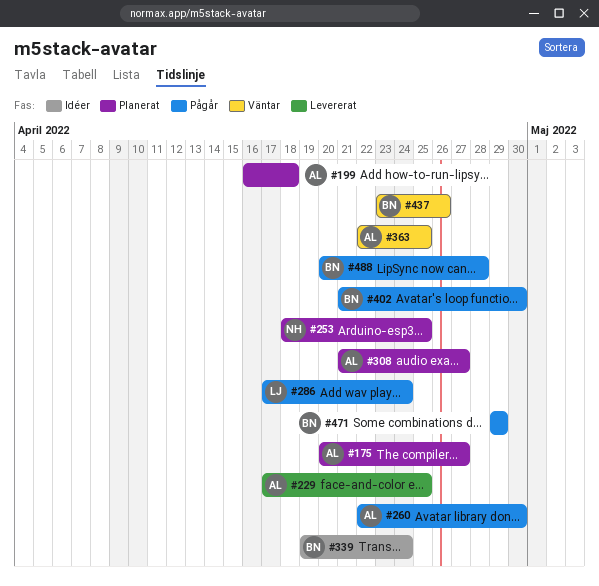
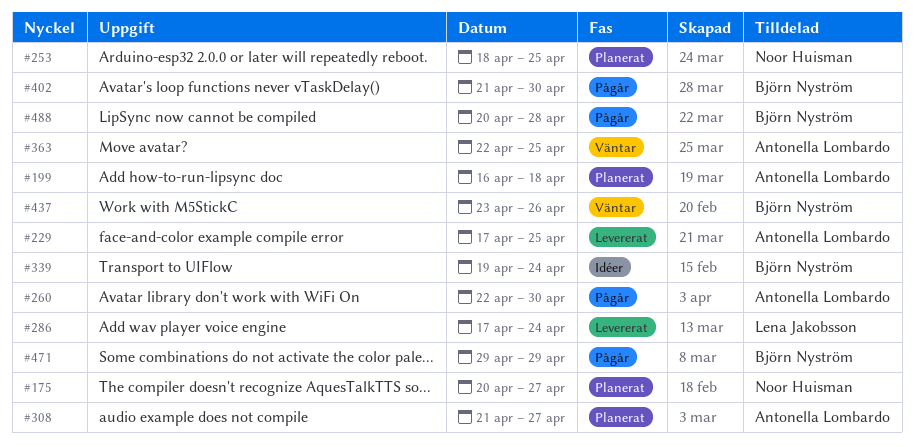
#175, owner: Antonella Lombardo -> Noor Huisman
#286, status: Pågår -> Levererat

